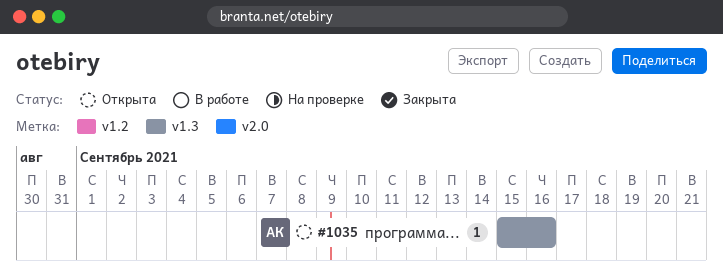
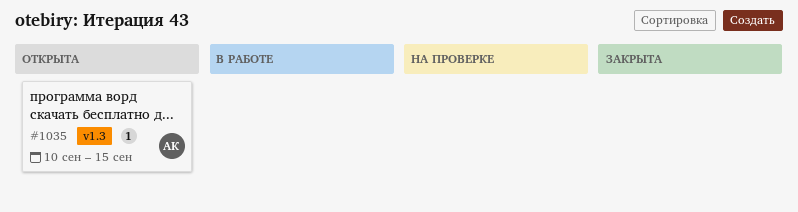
#1035, start: Sep 15 -> Sep 10
#1035, due: Sep 16 -> Sep 15

